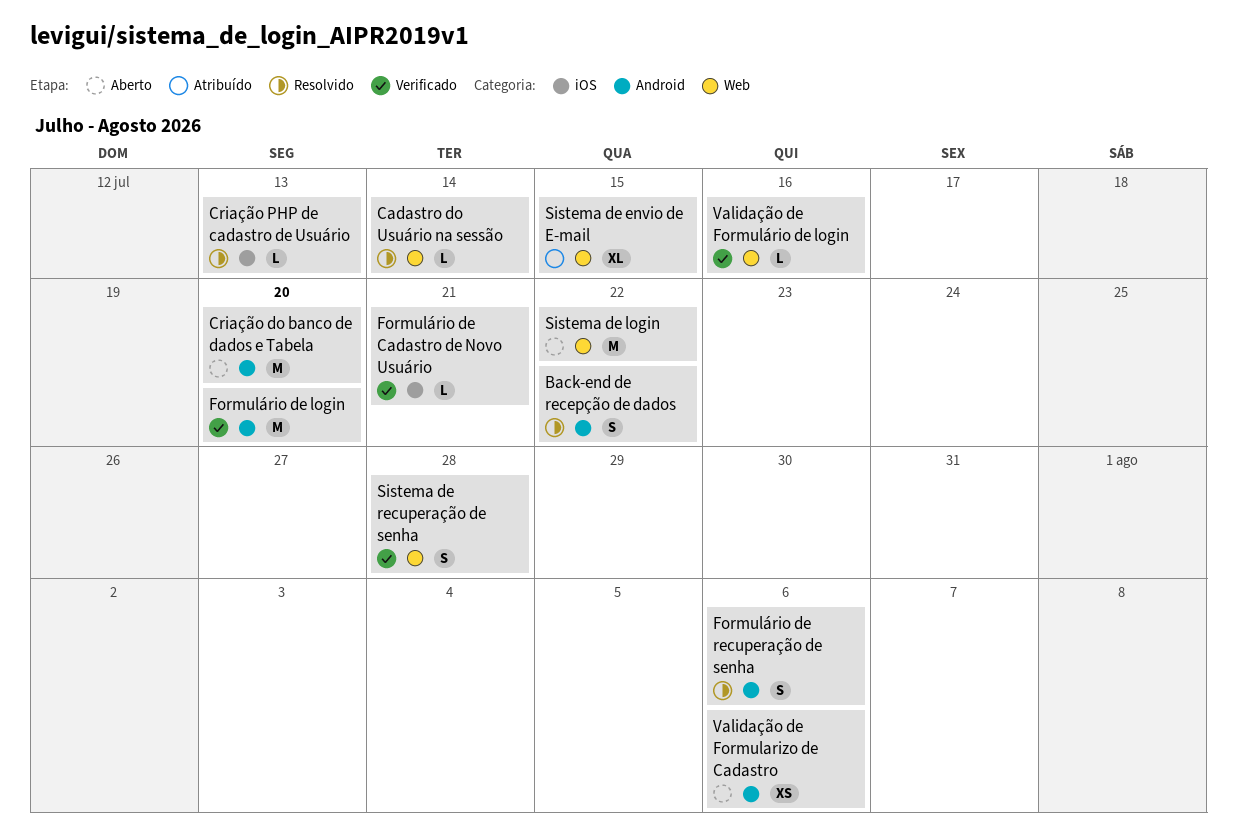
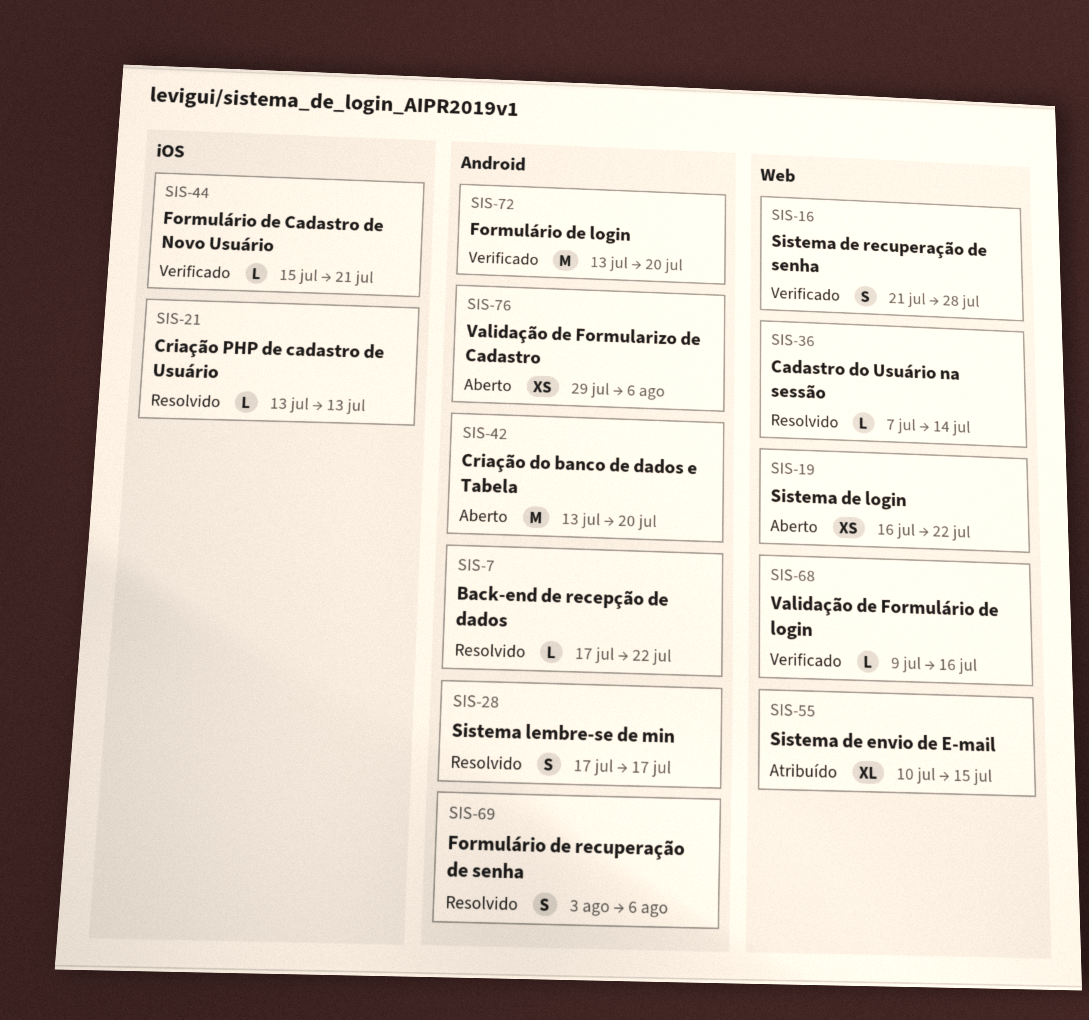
Back-end de recepção de dados, estimate: S -> L
Sistema de login, estimate: M -> XS
Sistema lembre-se de min: none -> present

